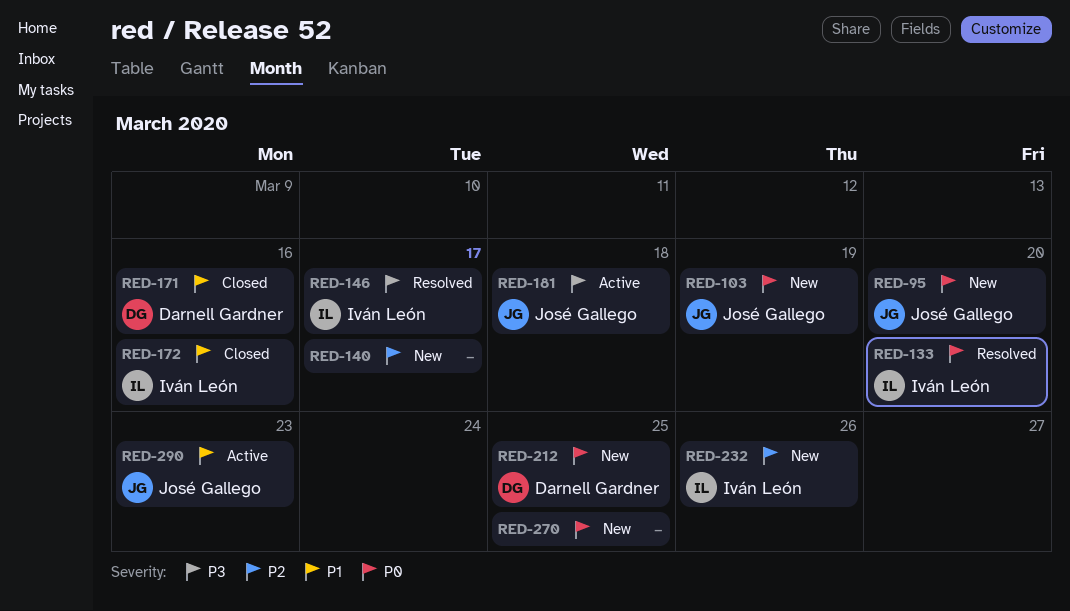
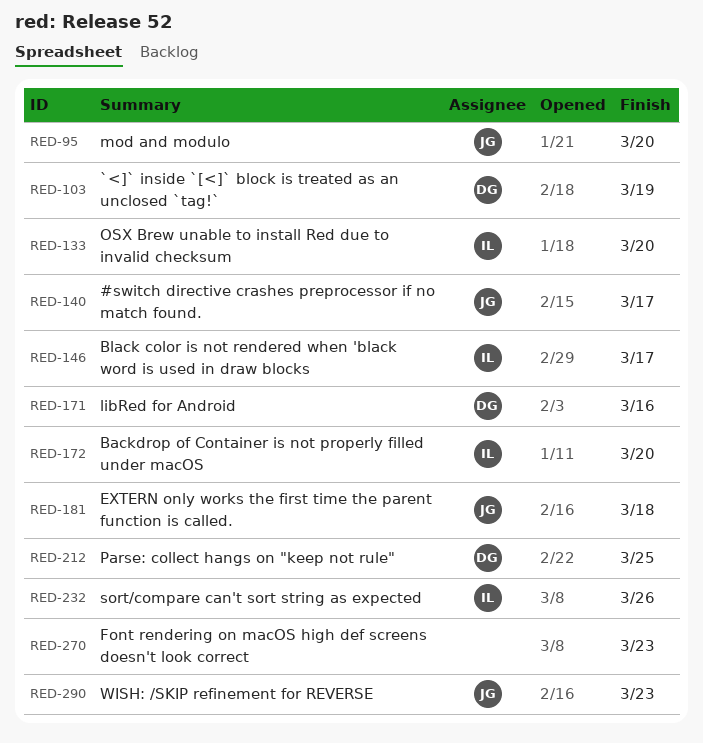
RED-103, owner: José Gallego -> Darnell Gardner
RED-140, owner: none -> José Gallego
RED-172, due: Mar 16 -> Mar 20
RED-270, due: Mar 25 -> Mar 23

